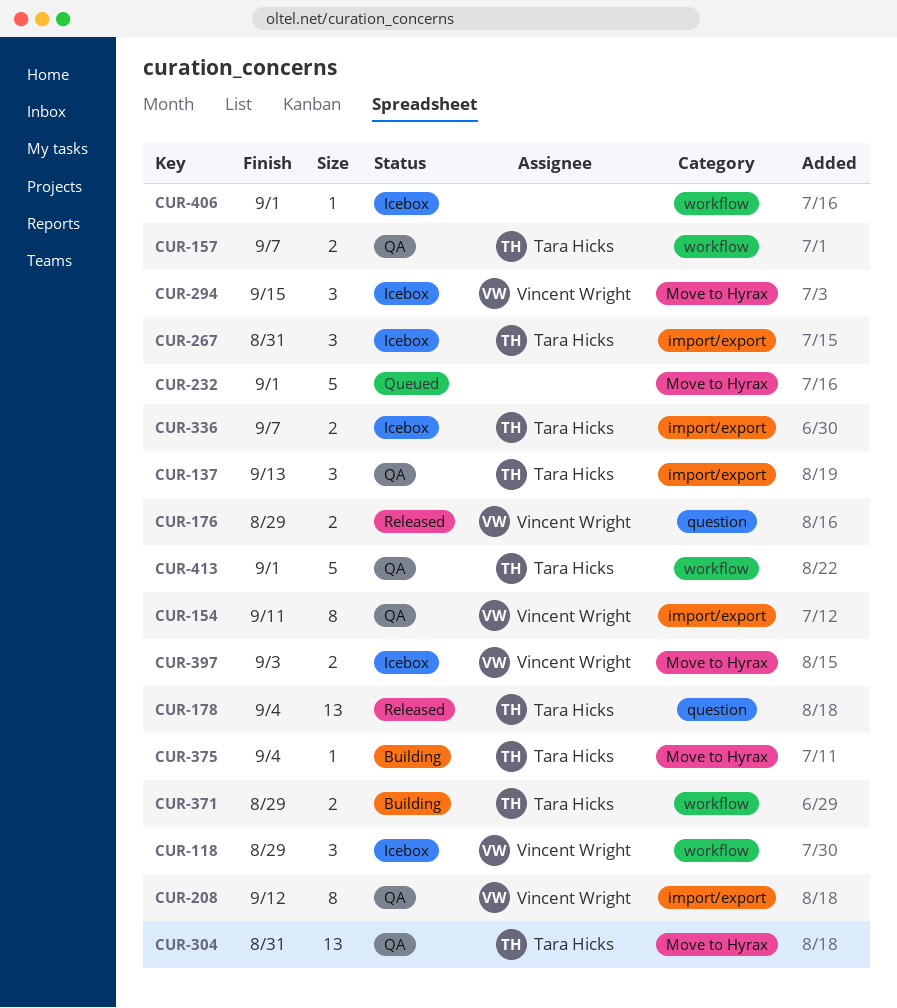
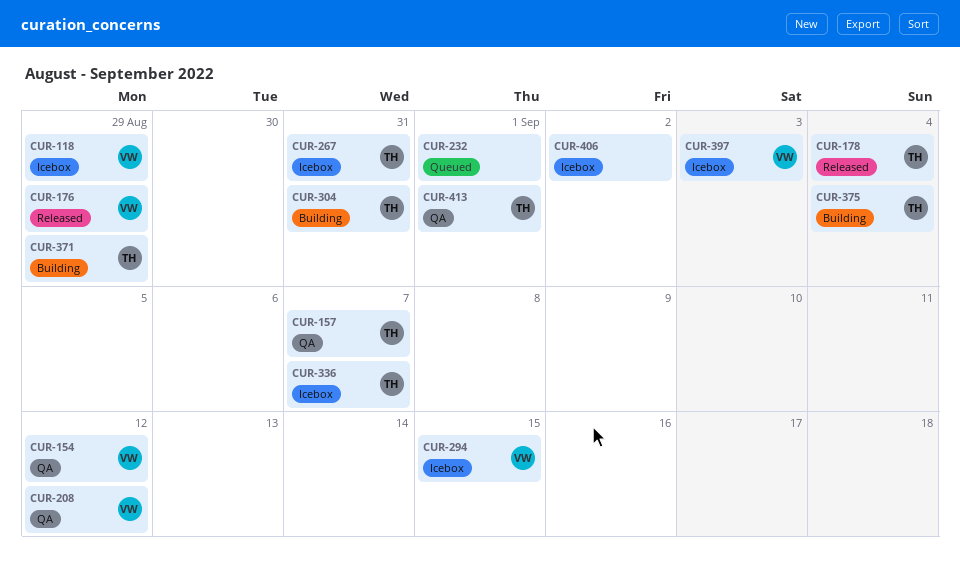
CUR-137: present -> none
CUR-154, due: Sep 11 -> Sep 12
CUR-304, status: QA -> Building
CUR-406, due: Sep 1 -> Sep 2

